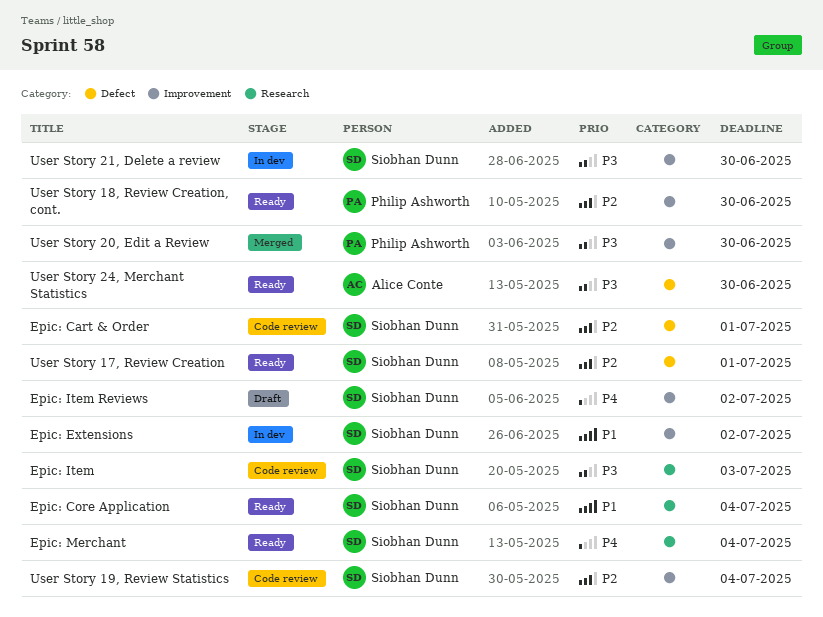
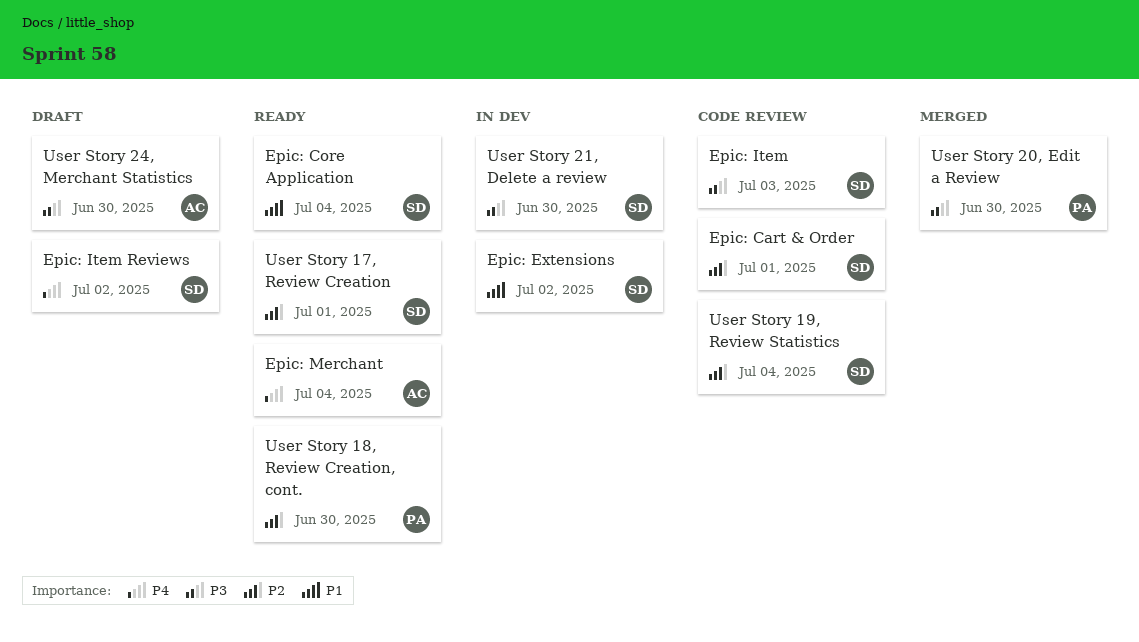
Epic: Merchant, owner: Siobhan Dunn -> Alice Conte
User Story 24, Merchant Statistics, status: Ready -> Draft

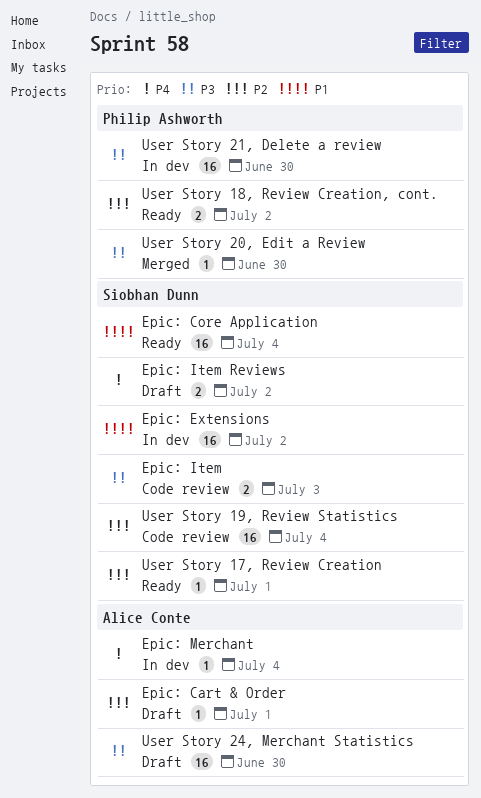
Epic: Cart & Order, status: Code review -> Draft
Epic: Cart & Order, owner: Siobhan Dunn -> Alice Conte
Epic: Merchant, status: Ready -> In dev
User Story 18, Review Creation, cont., due: Jun 30 -> Jul 2
User Story 21, Delete a review, owner: Siobhan Dunn -> Philip Ashworth

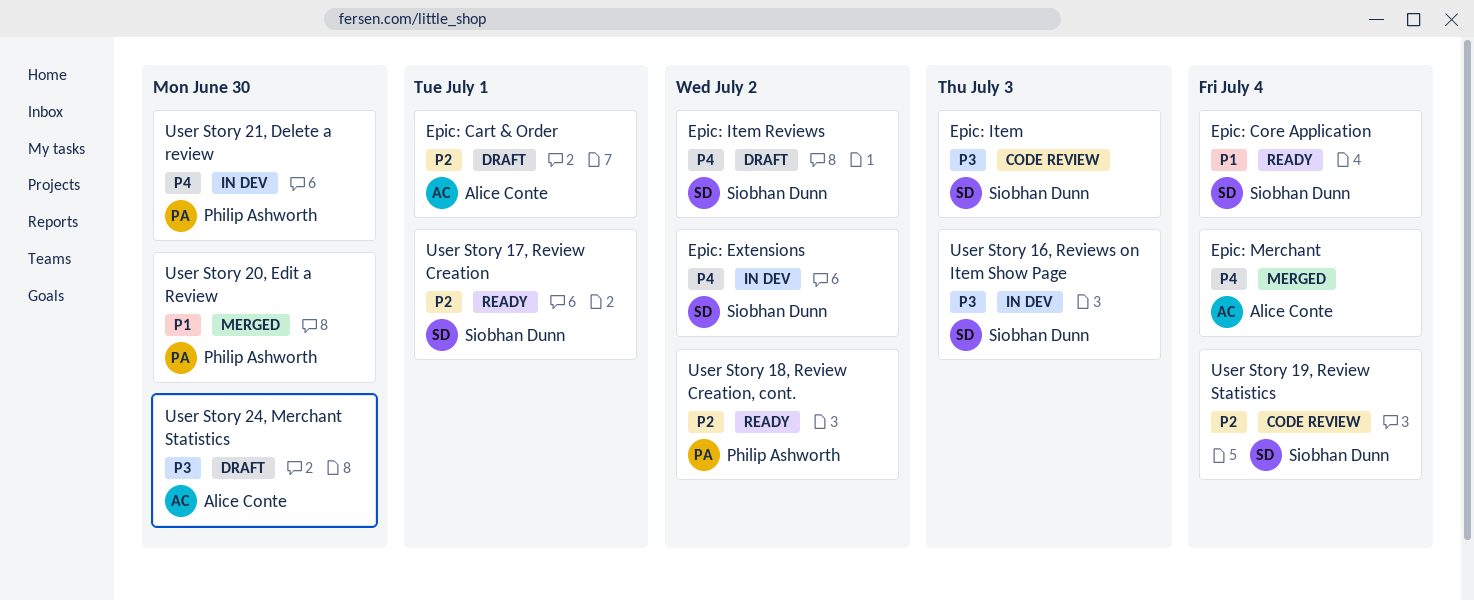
Epic: Extensions, priority: P1 -> P4
Epic: Merchant, status: In dev -> Merged
User Story 16, Reviews on Item Show Page: none -> present
User Story 20, Edit a Review, priority: P3 -> P1
User Story 21, Delete a review, priority: P3 -> P4

